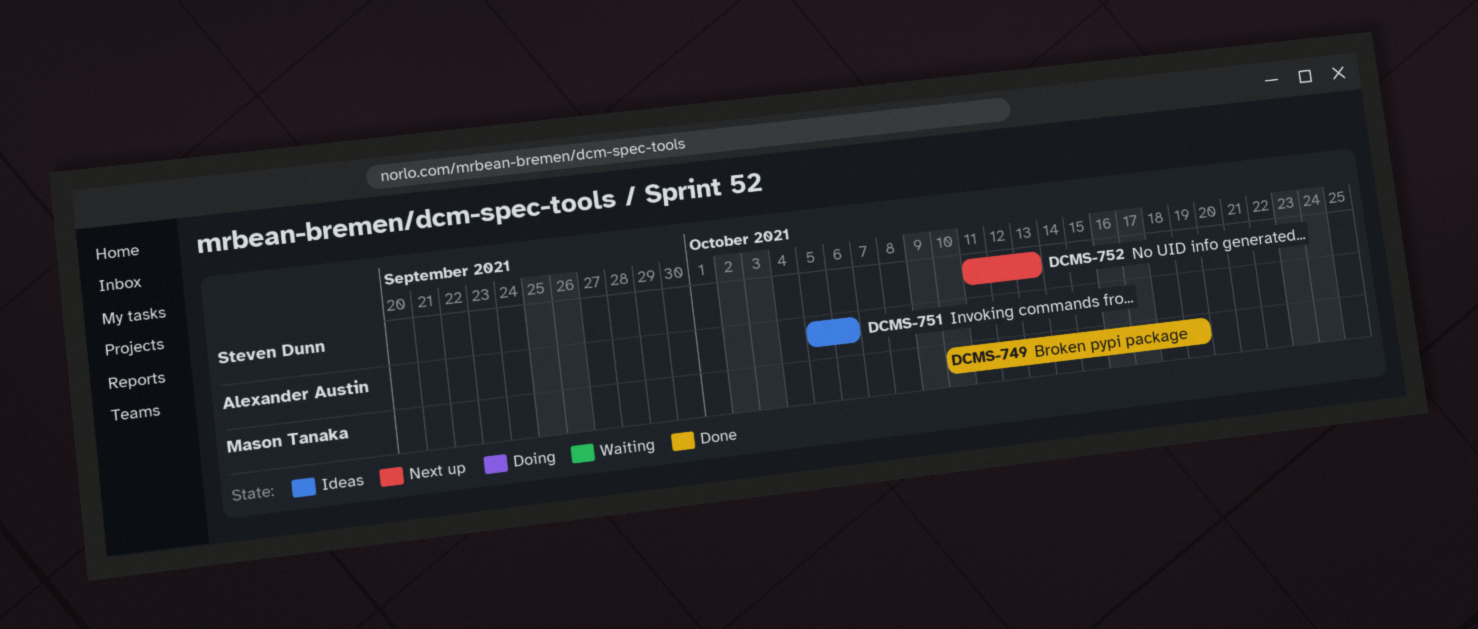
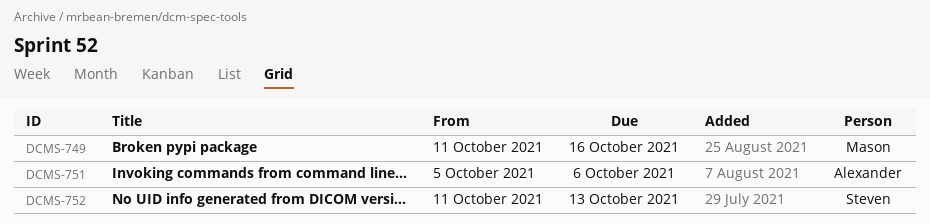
DCMS-749, start: Oct 10 -> Oct 11
DCMS-749, due: Oct 19 -> Oct 16

